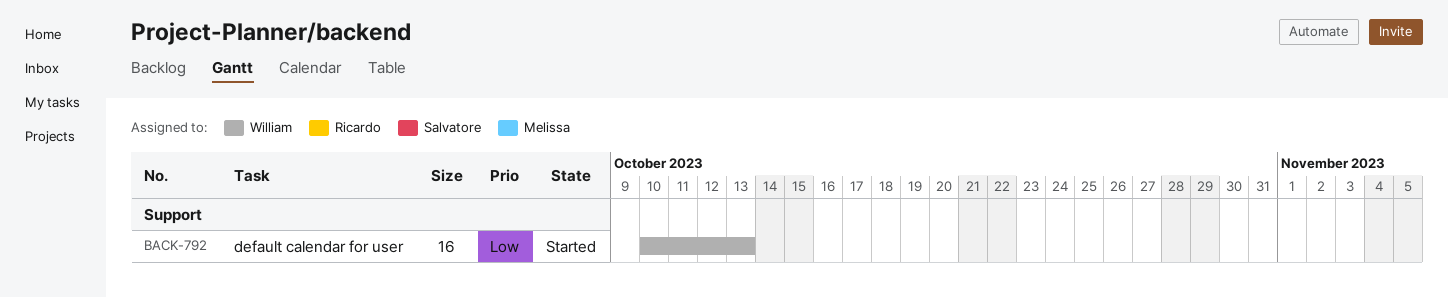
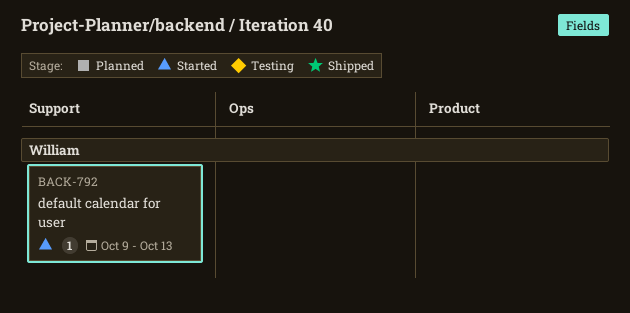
BACK-792, estimate: 16 -> 1
BACK-792, start: Oct 10 -> Oct 9

